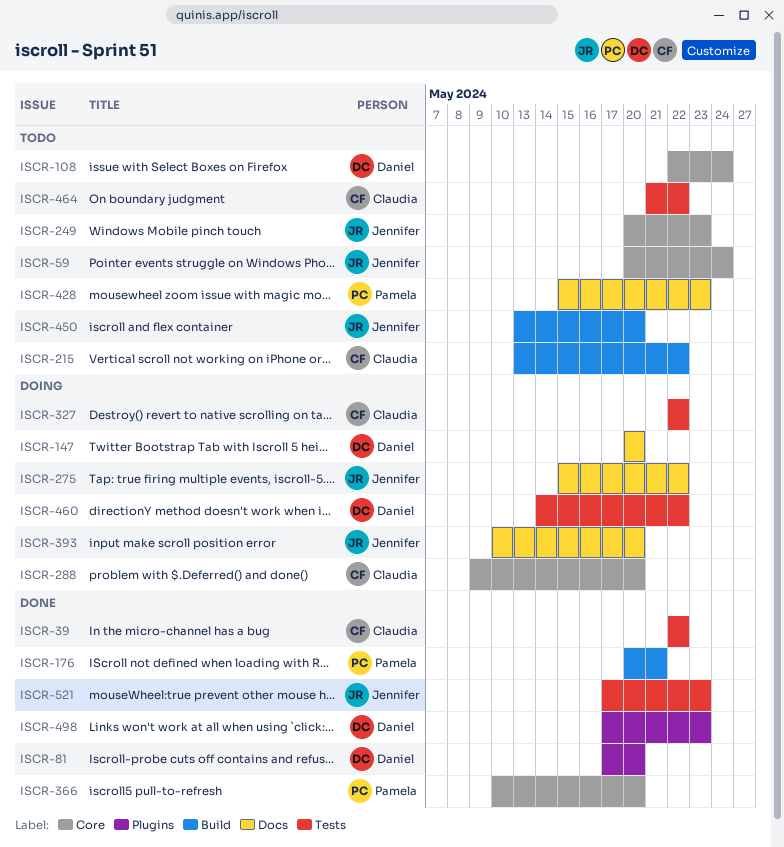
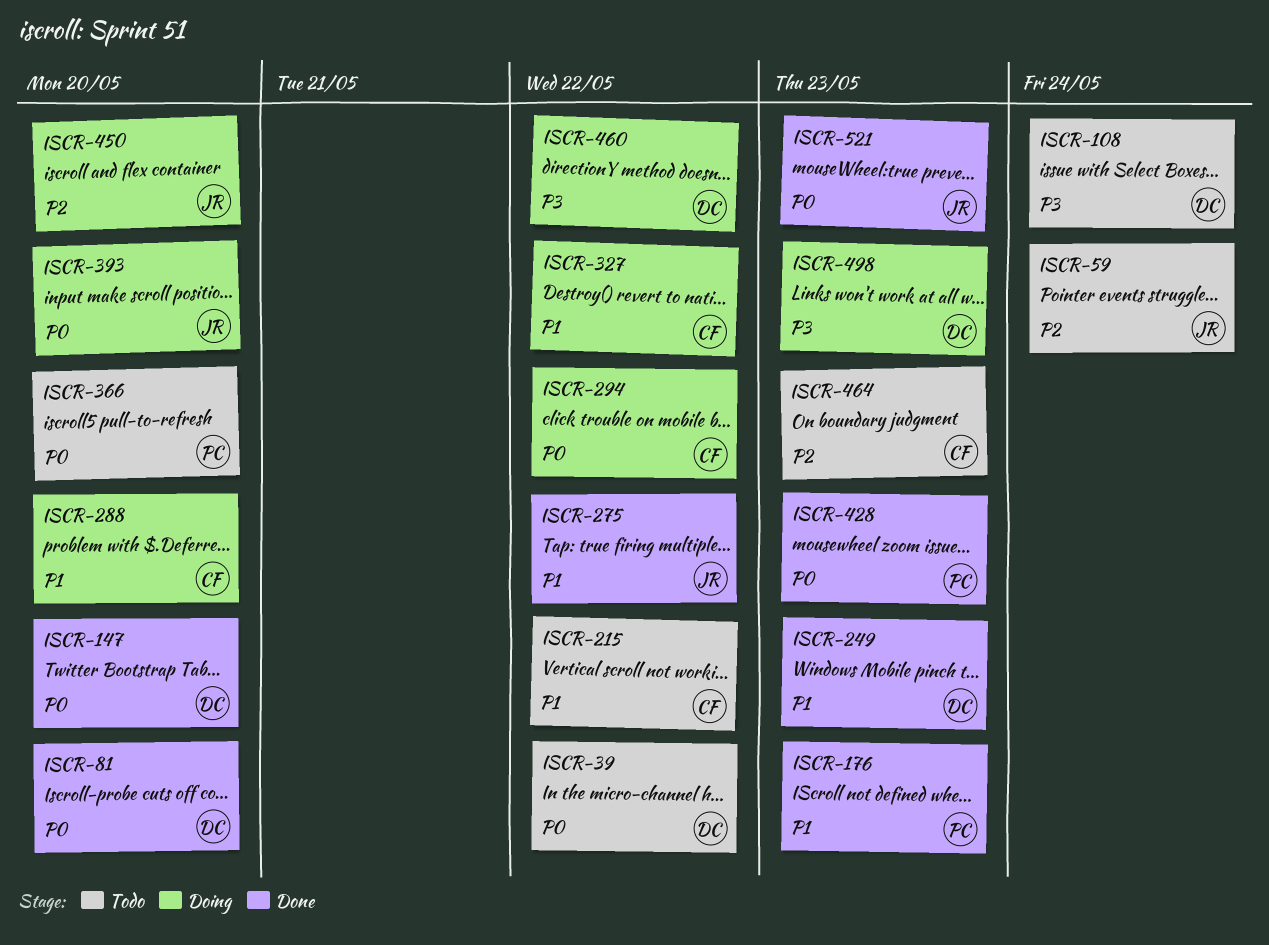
ISCR-39, status: Done -> Todo
ISCR-39, owner: Claudia -> Daniel
ISCR-147, status: Doing -> Done
ISCR-176, due: May 21 -> May 23
ISCR-249, status: Todo -> Done
ISCR-249, owner: Jennifer -> Daniel
ISCR-275, status: Doing -> Done
ISCR-294: none -> present
ISCR-366, status: Done -> Todo
ISCR-428, status: Todo -> Done
ISCR-450, status: Todo -> Doing
ISCR-464, due: May 22 -> May 23
ISCR-498, status: Done -> Doing

